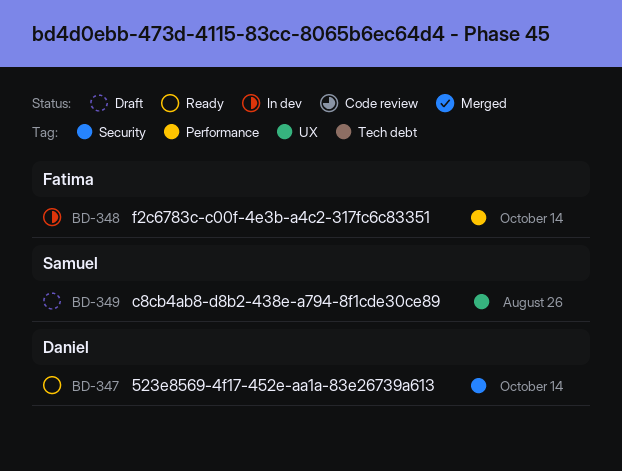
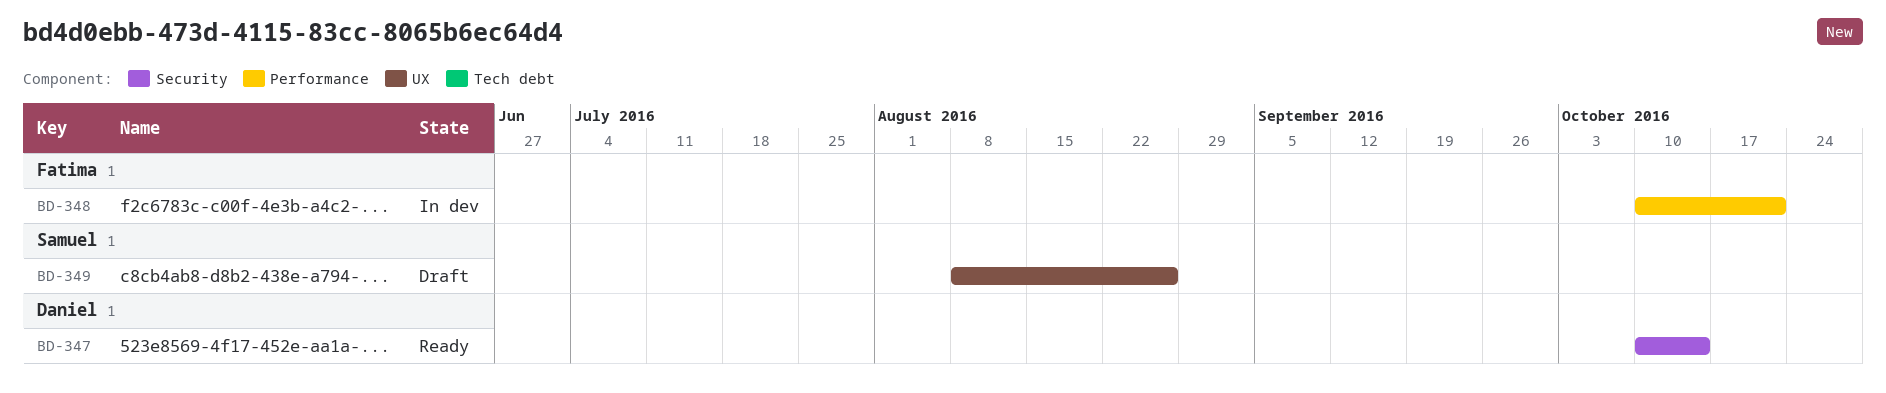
BD-348, due: Oct 14 -> Oct 21

